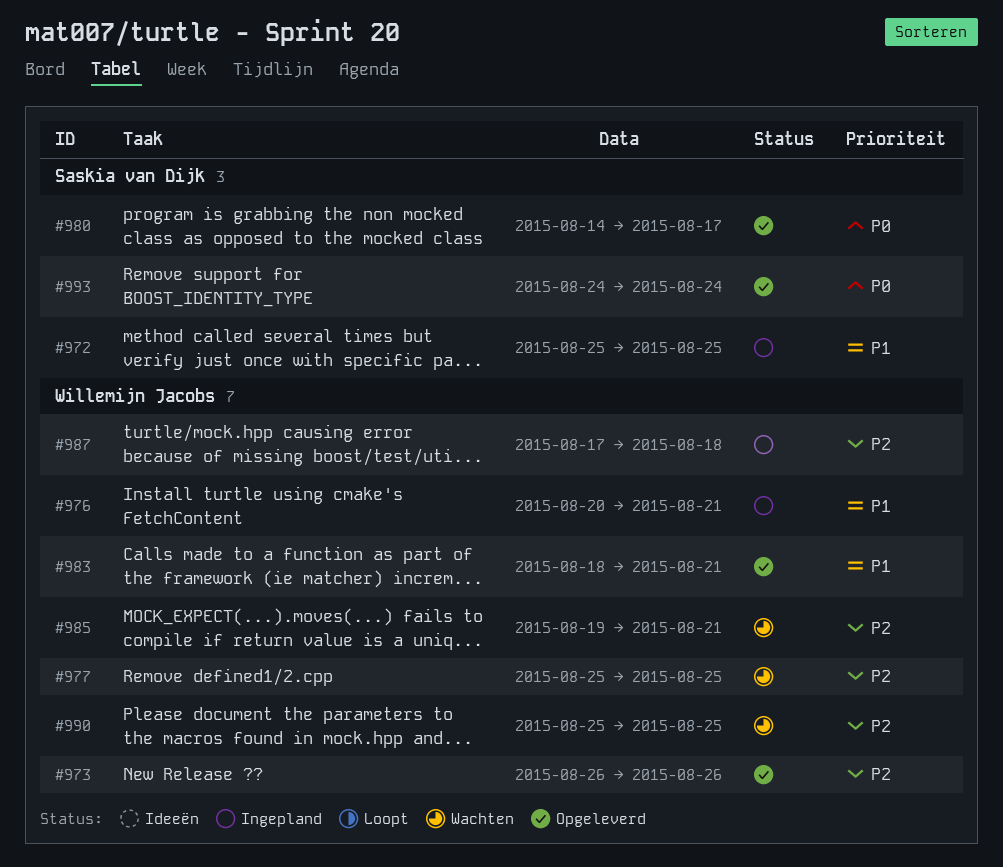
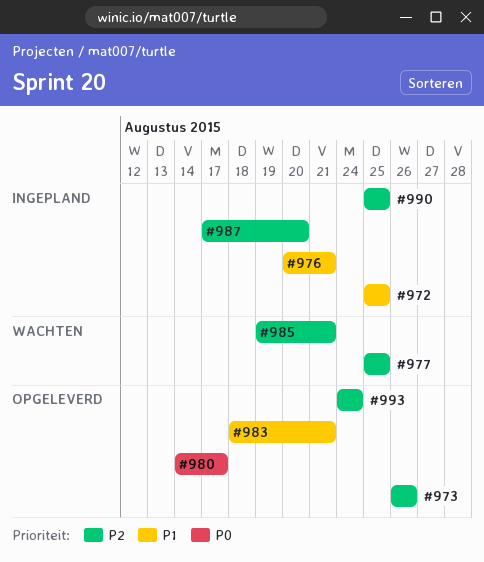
#987, due: Aug 18 -> Aug 20
#990, status: Wachten -> Ingepland
#993, priority: P0 -> P2

